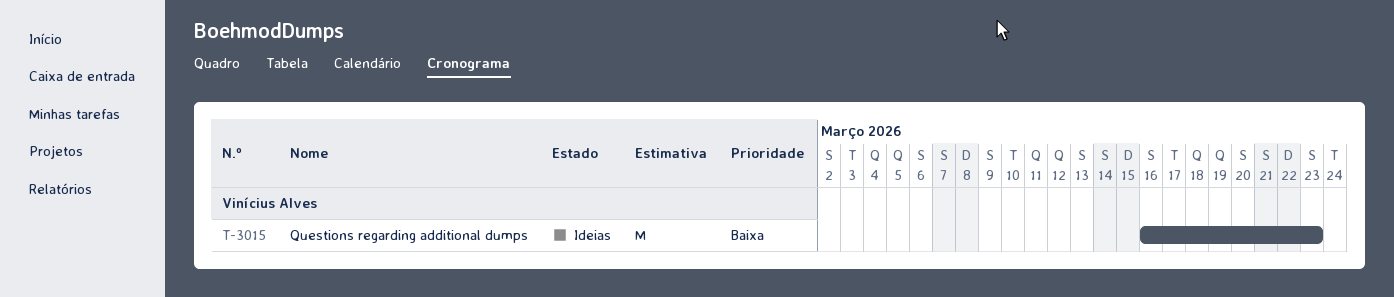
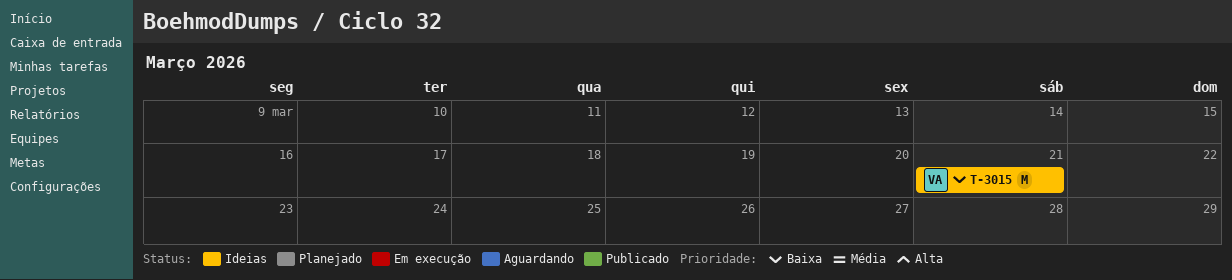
T-3015, start: Mar 16 -> Mar 21
T-3015, due: Mar 23 -> Mar 21

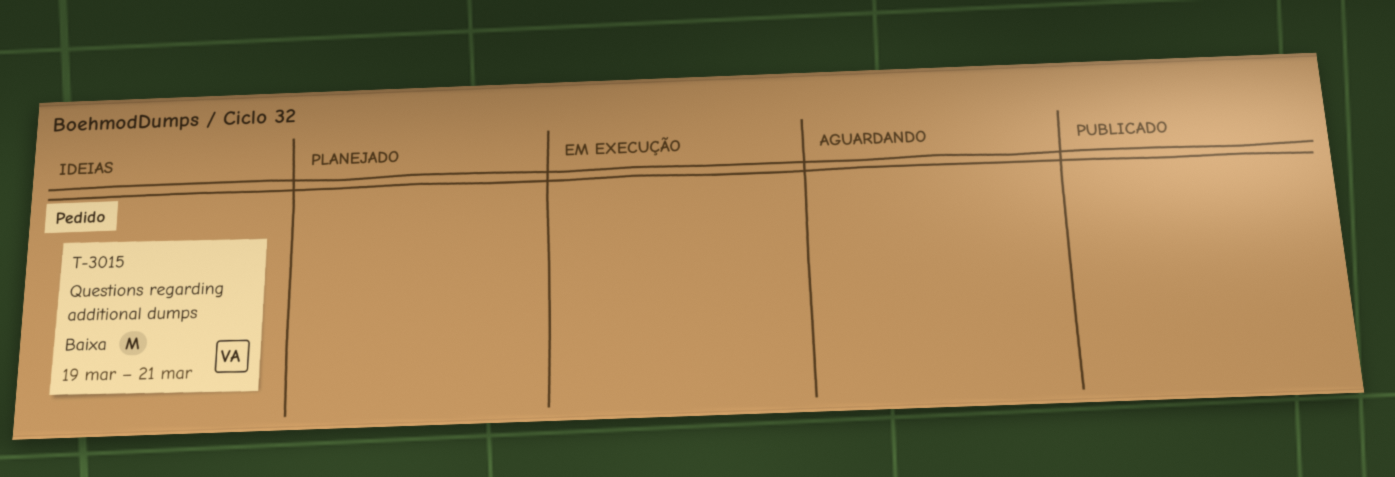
T-3015, start: Mar 21 -> Mar 19

